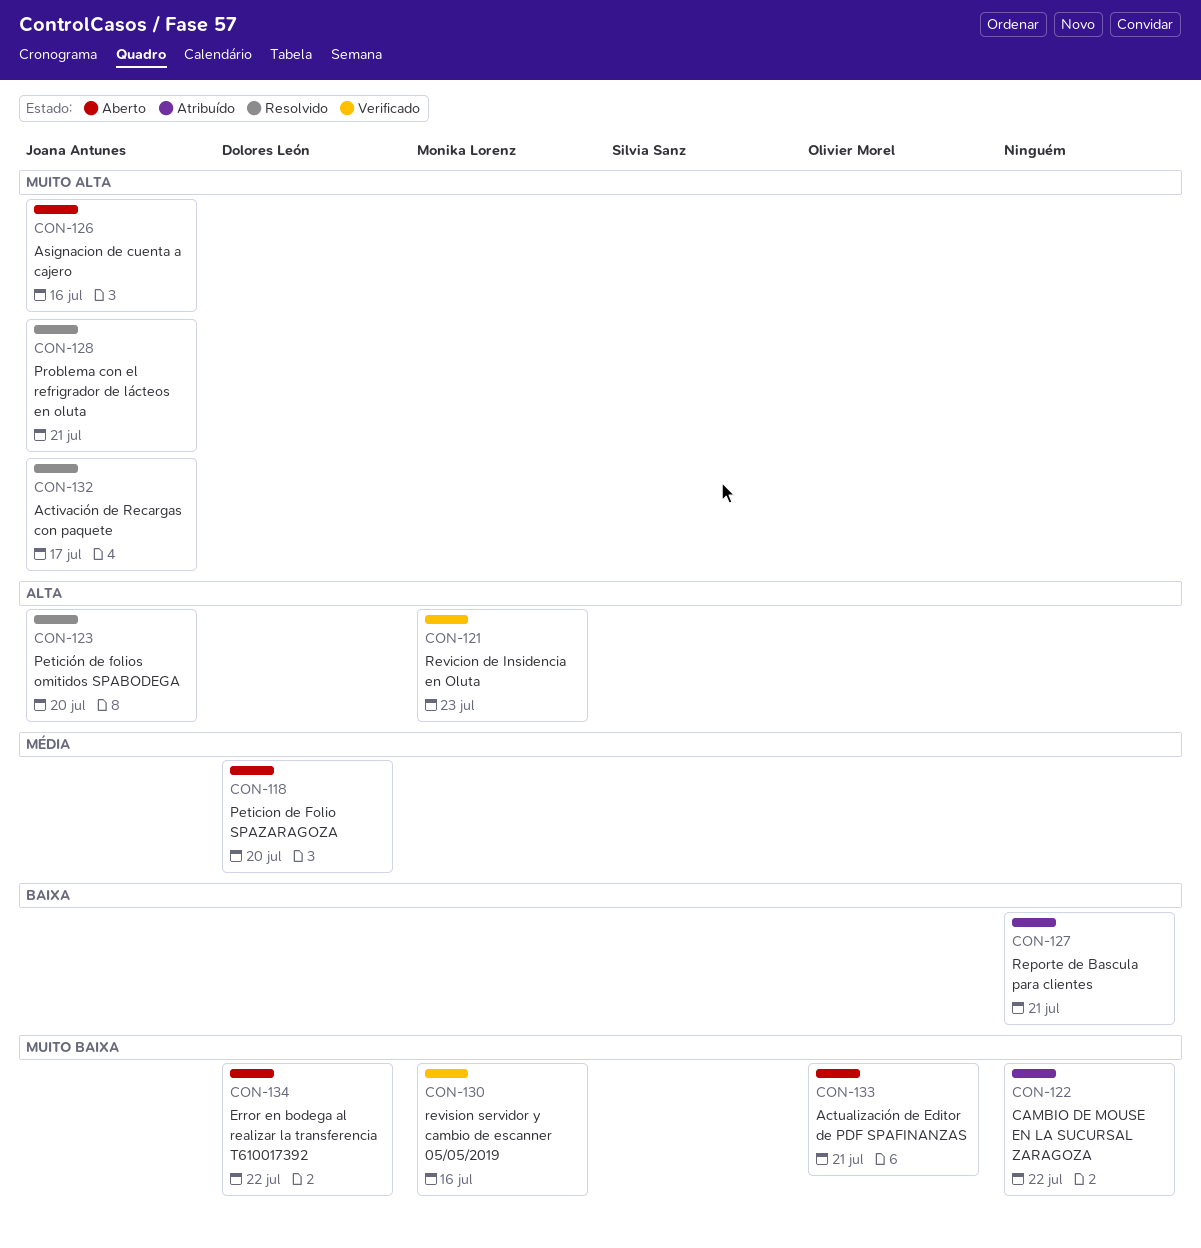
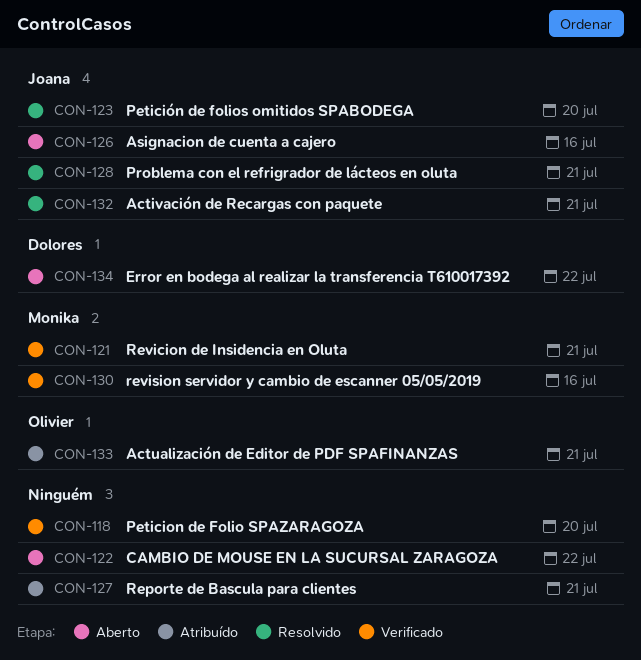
CON-118, status: Aberto -> Verificado
CON-118, owner: Dolores León -> none
CON-121, due: Jul 23 -> Jul 21
CON-122, status: Atribuído -> Aberto
CON-132, due: Jul 17 -> Jul 21
CON-133, status: Aberto -> Atribuído

